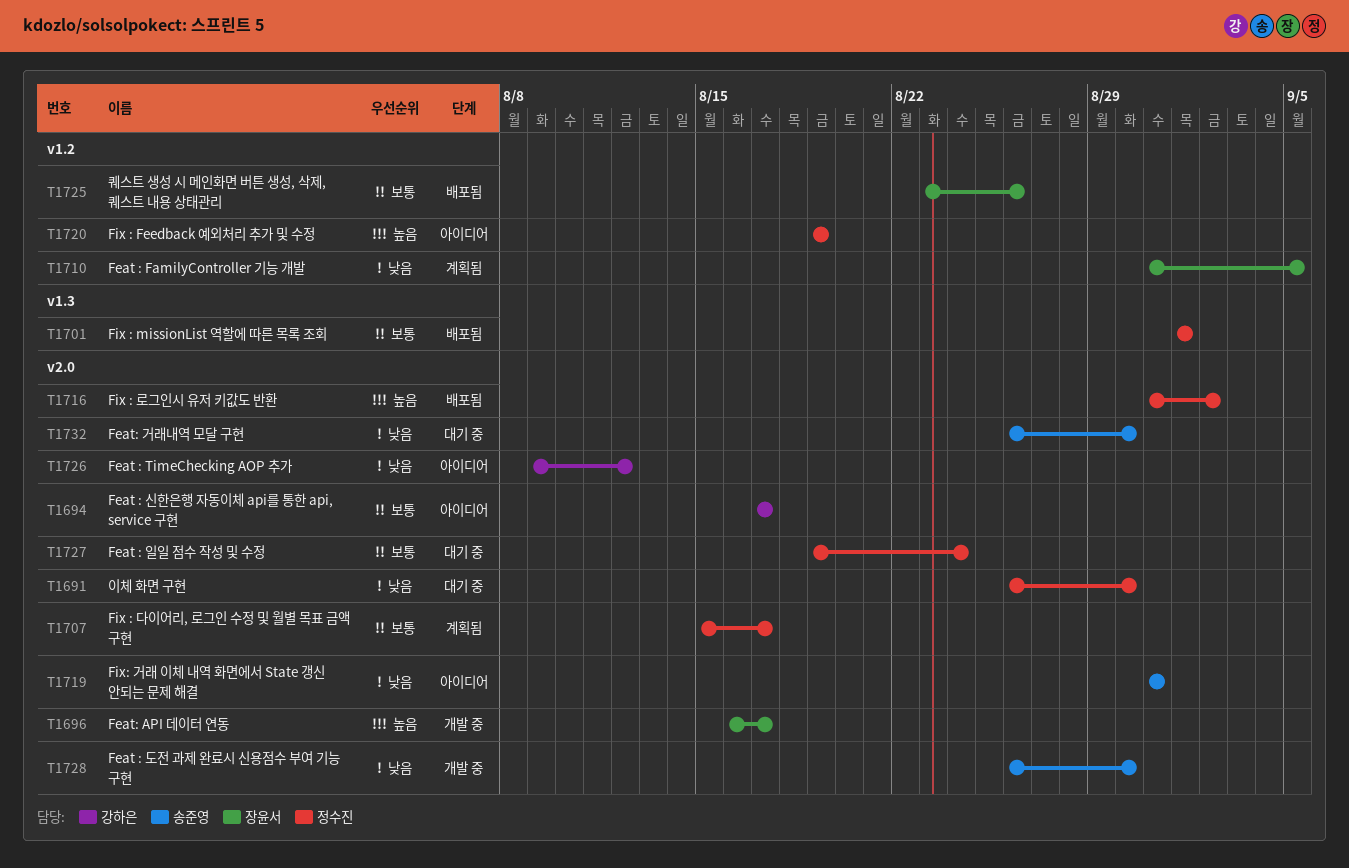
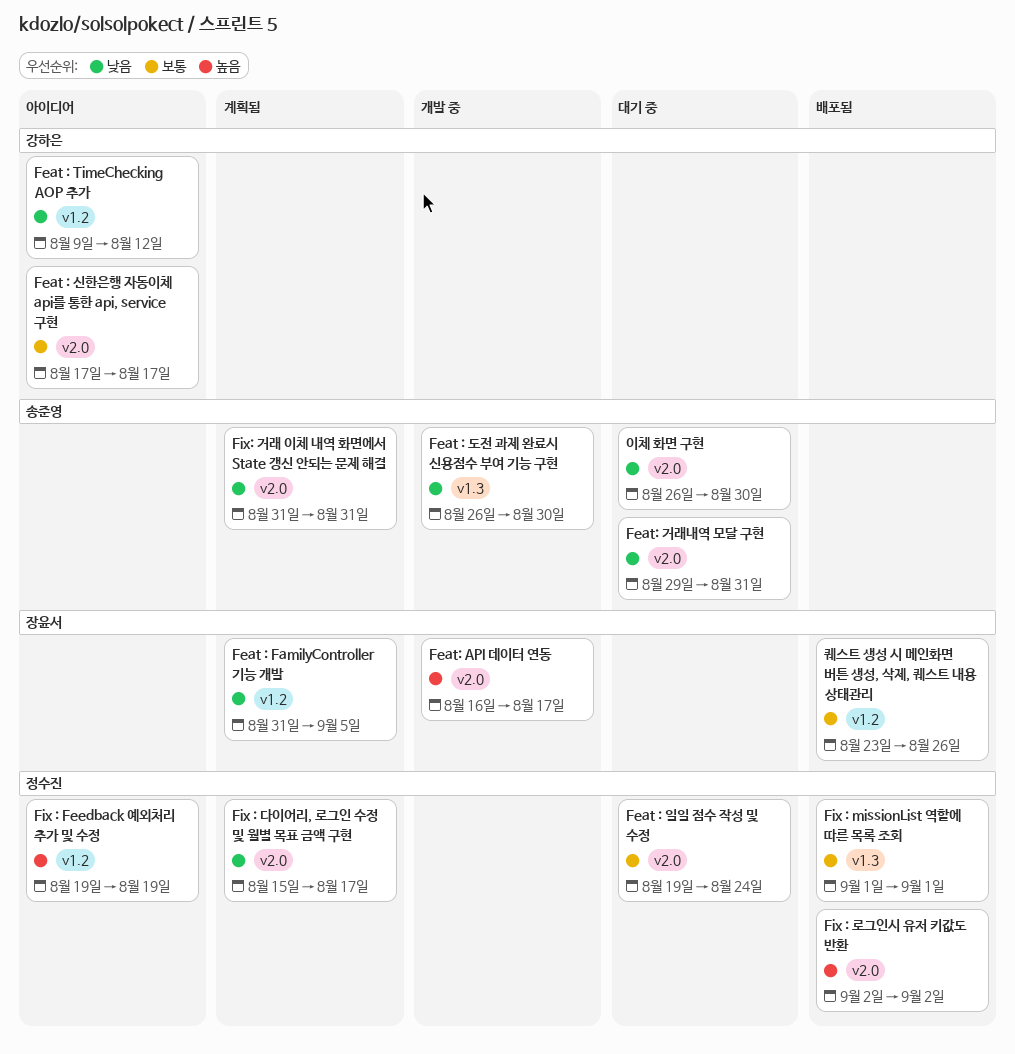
Feat : TimeChecking AOP 추가, label: v2.0 -> v1.2
Feat : 도전 과제 완료시 신용점수 부여 기능 구현, label: v2.0 -> v1.3
Feat: 거래내역 모달 구현, start: Aug 26 -> Aug 29
Feat: 거래내역 모달 구현, due: Aug 30 -> Aug 31
Fix : 다이어리, 로그인 수정 및 월별 목표 금액 구현, priority: 보통 -> 낮음
Fix : 로그인시 유저 키값도 반환, start: Aug 31 -> Sep 2
Fix: 거래 이체 내역 화면에서 State 갱신 안되는 문제 해결, status: 아이디어 -> 계획됨
이체 화면 구현, owner: 정수진 -> 송준영

